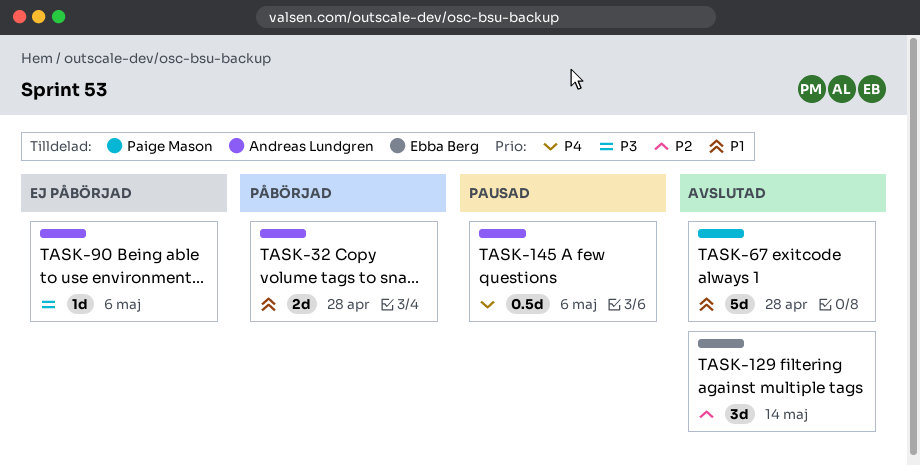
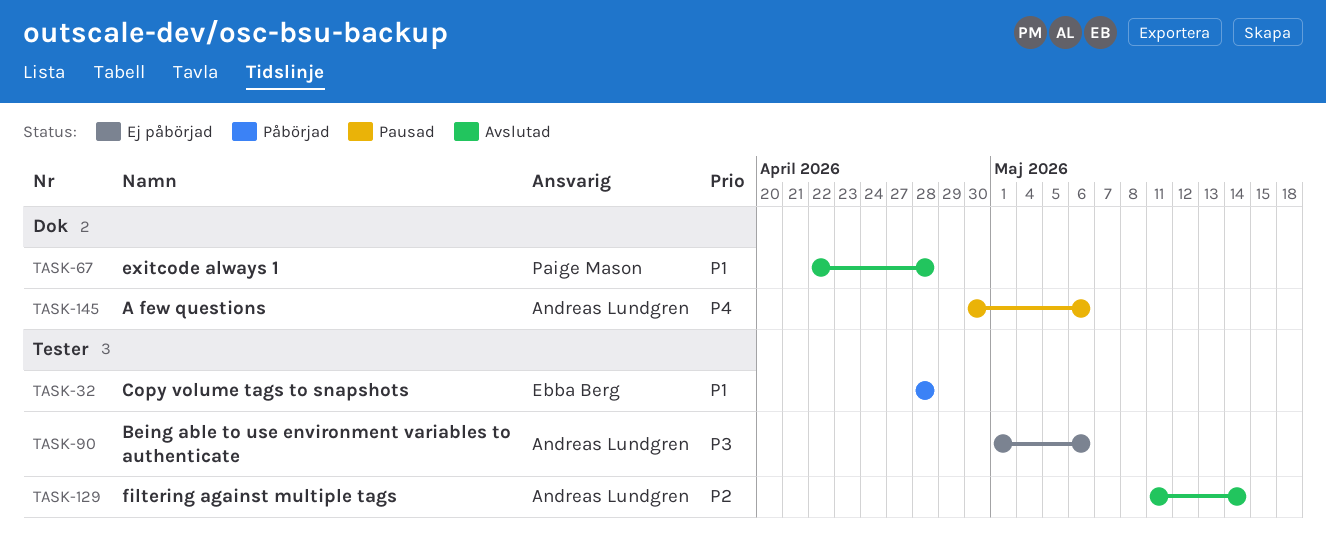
TASK-32, owner: Andreas Lundgren -> Ebba Berg
TASK-129, owner: Ebba Berg -> Andreas Lundgren

